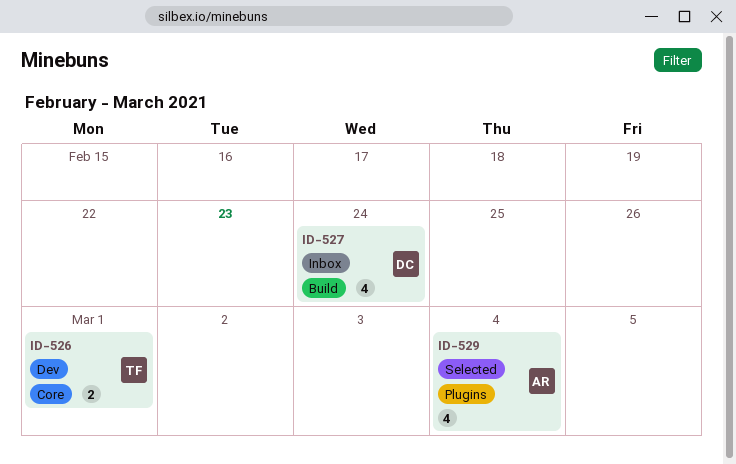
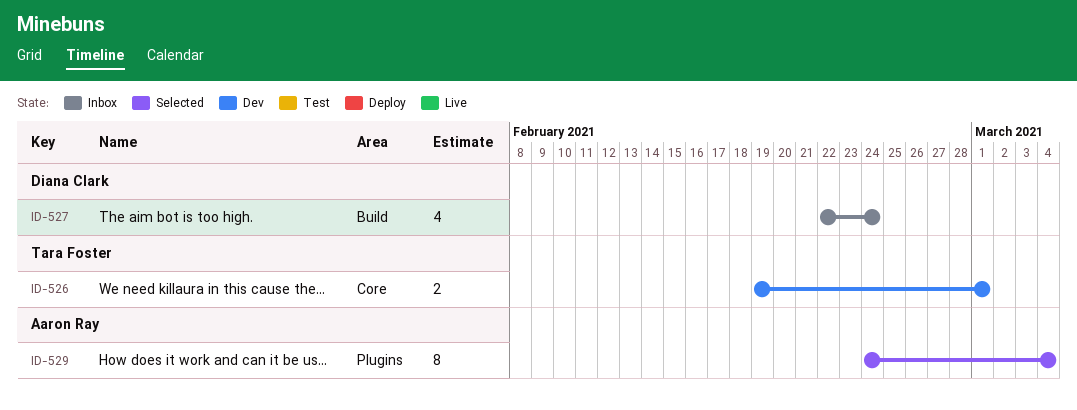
ID-529, estimate: 4 -> 8

